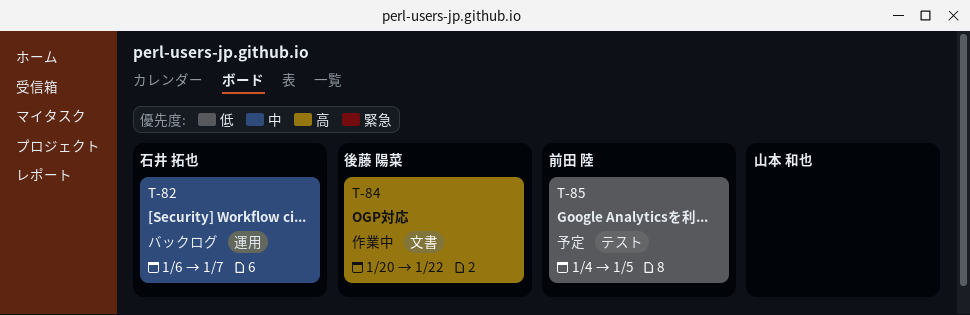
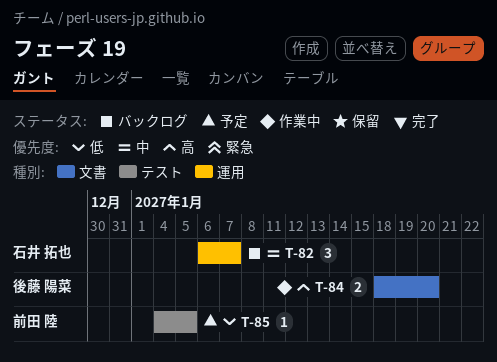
T-84, start: Jan 20 -> Jan 18
T-84, due: Jan 22 -> Jan 20

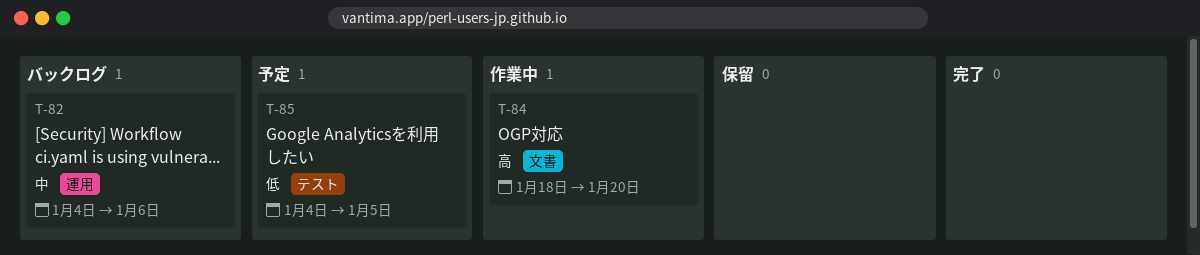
T-82, start: Jan 6 -> Jan 4
T-82, due: Jan 7 -> Jan 6

